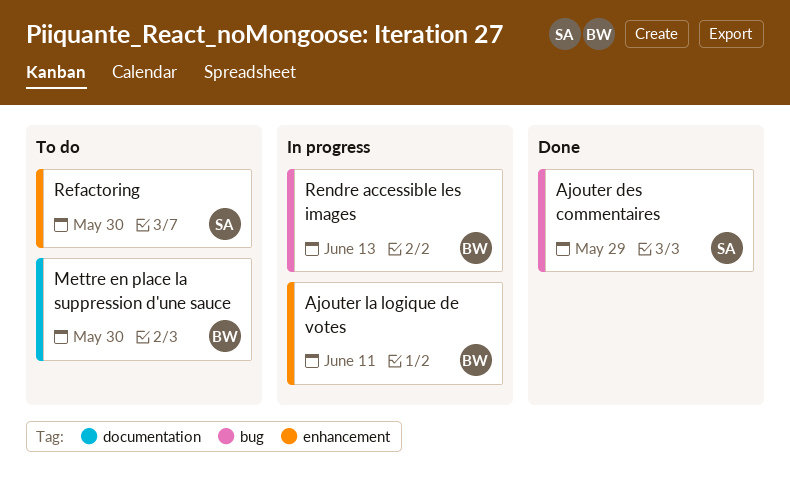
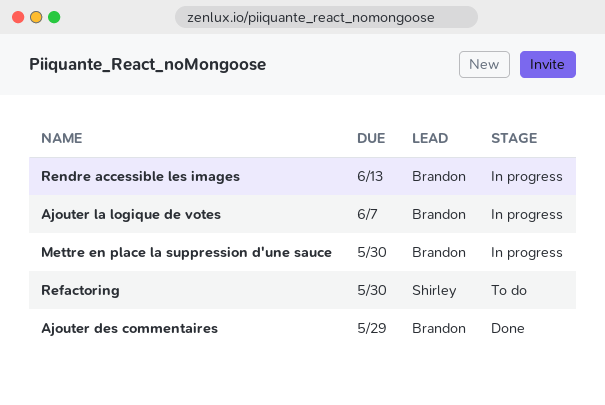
Ajouter des commentaires, owner: Shirley -> Brandon
Ajouter la logique de votes, due: Jun 11 -> Jun 7
Mettre en place la suppression d'une sauce, status: To do -> In progress

